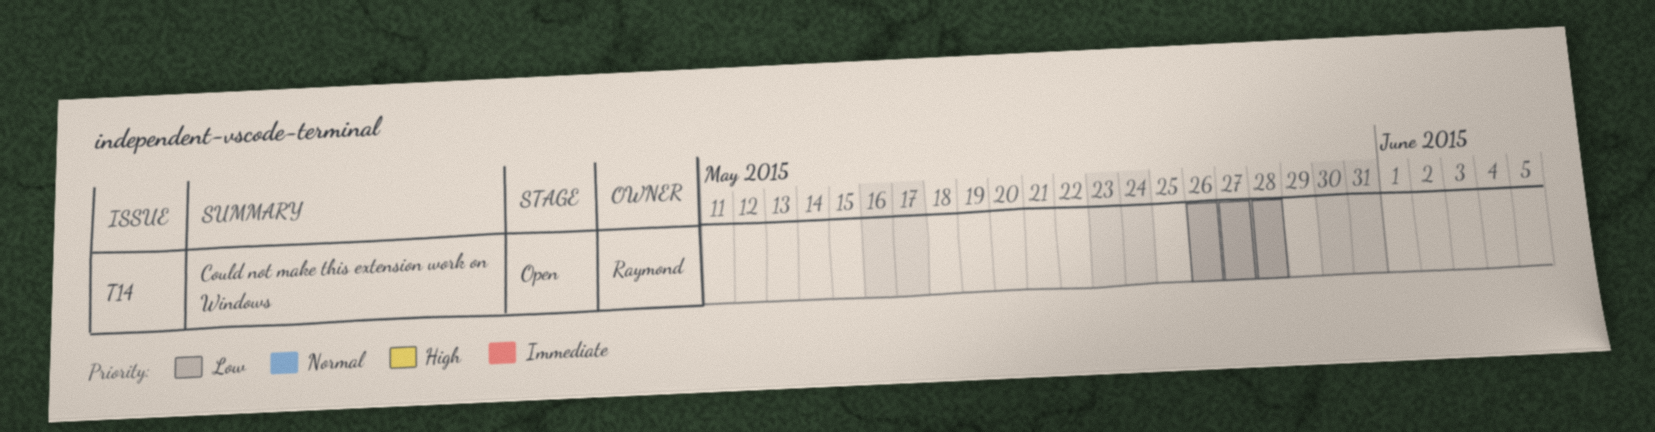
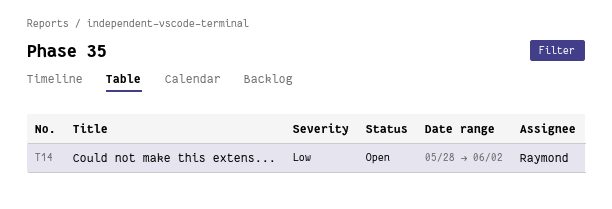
T14, start: May 26 -> May 28
T14, due: May 28 -> Jun 2

